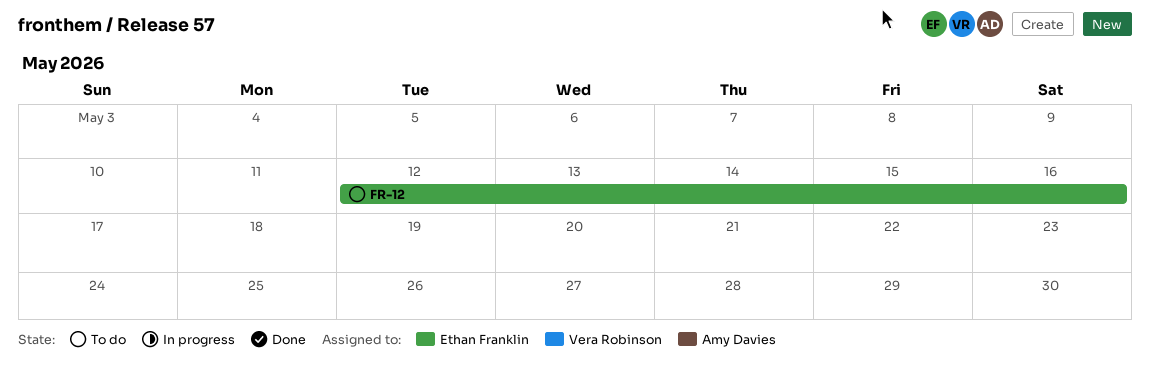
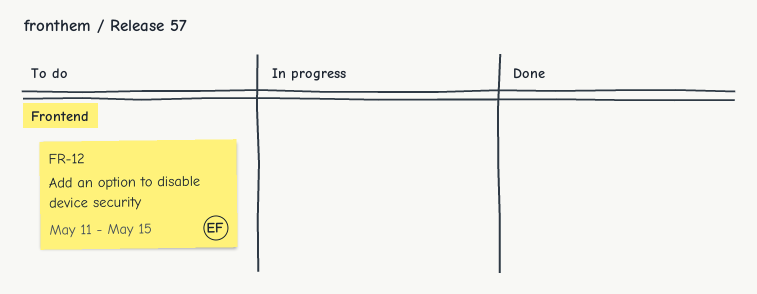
FR-12, start: May 12 -> May 11
FR-12, due: May 16 -> May 15

